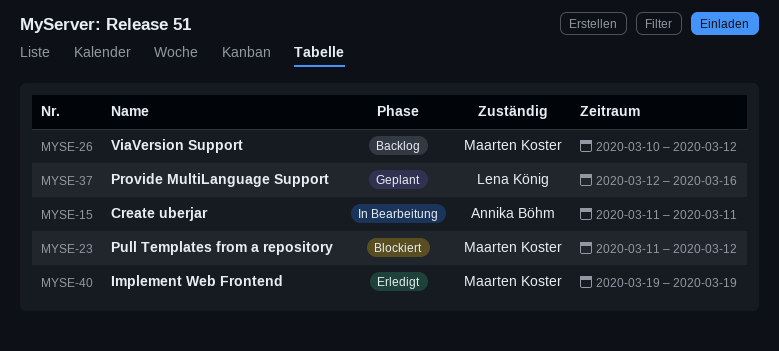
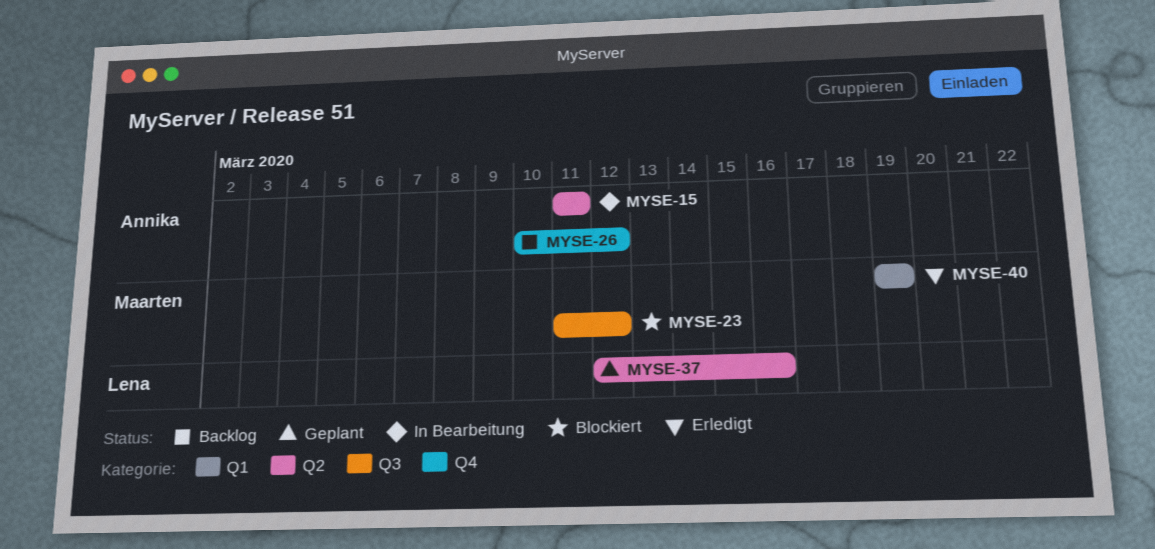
MYSE-26, owner: Maarten Koster -> Annika Böhm

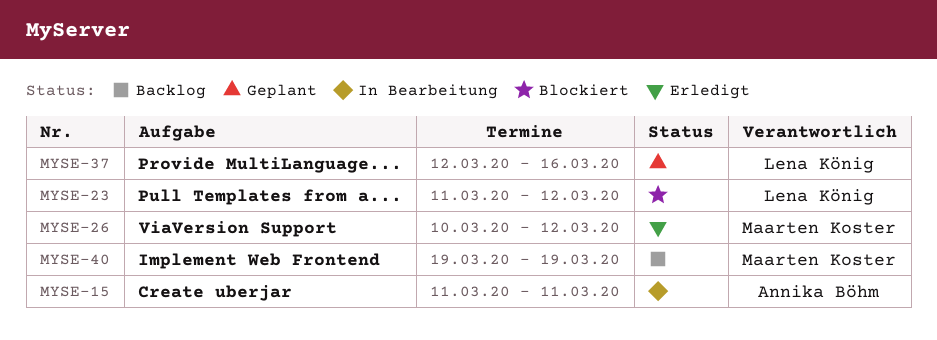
MYSE-23, owner: Maarten Koster -> Lena König
MYSE-26, status: Backlog -> Erledigt
MYSE-26, owner: Annika Böhm -> Maarten Koster
MYSE-40, status: Erledigt -> Backlog

